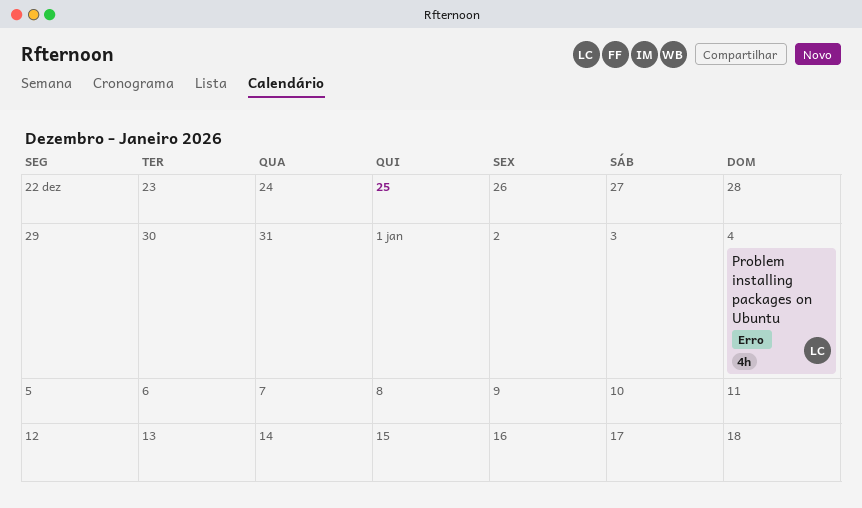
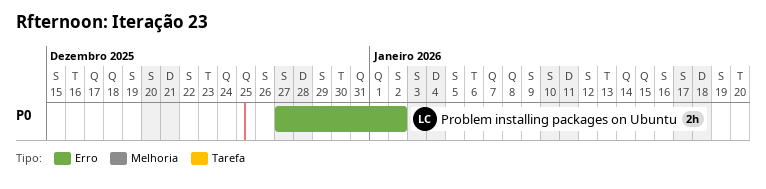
Problem installing packages on Ubuntu, estimate: 4h -> 2h
Problem installing packages on Ubuntu, due: Jan 4 -> Jan 2

